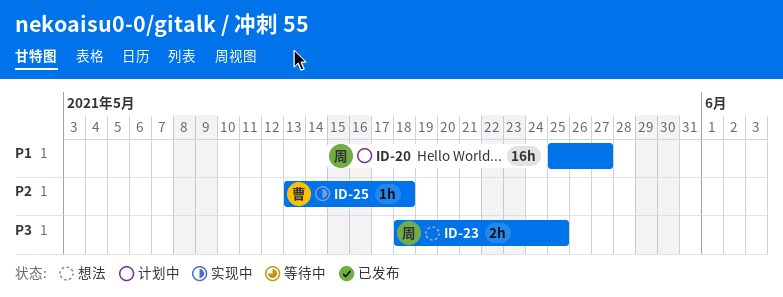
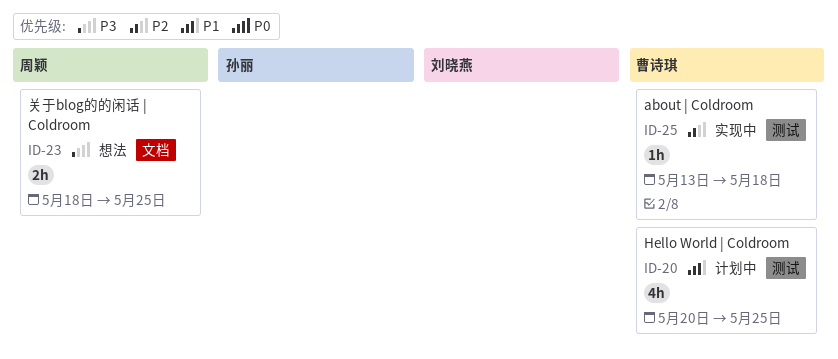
ID-20, owner: 周颖 -> 曹诗琪
ID-20, estimate: 16h -> 4h
ID-20, start: May 25 -> May 20
ID-20, due: May 27 -> May 25

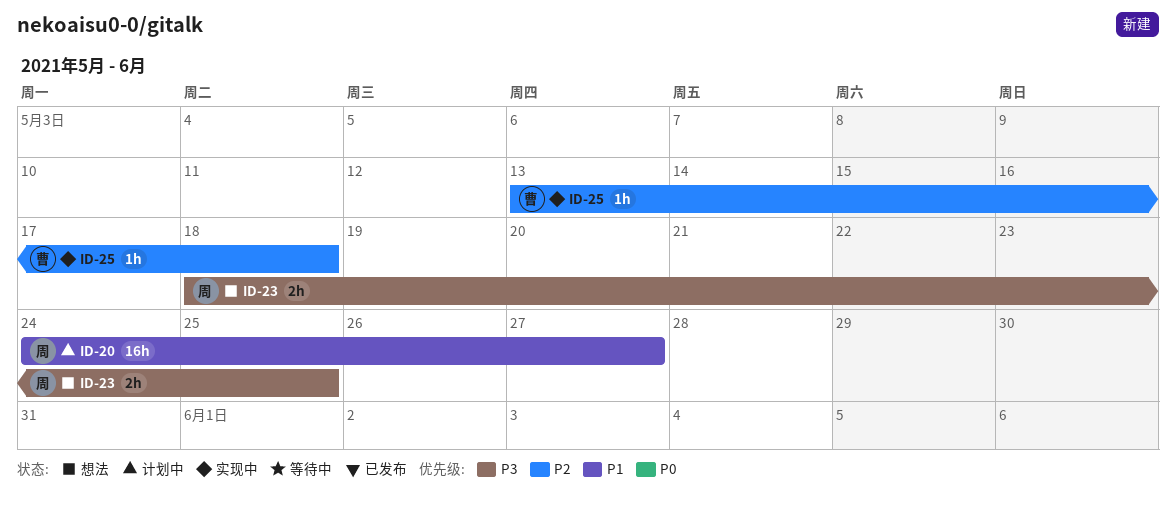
ID-20, owner: 曹诗琪 -> 周颖
ID-20, estimate: 4h -> 16h
ID-20, start: May 20 -> May 24
ID-20, due: May 25 -> May 27

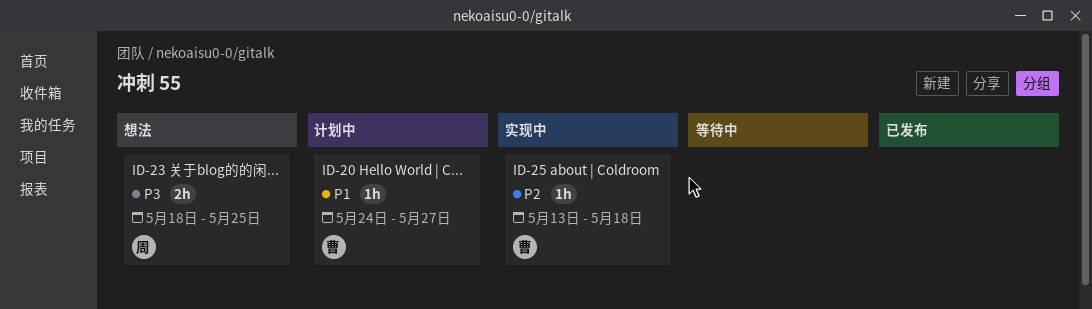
ID-20, owner: 周 -> 曹
ID-20, estimate: 16h -> 1h

